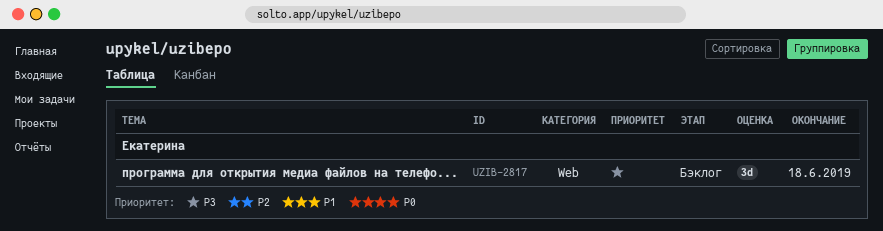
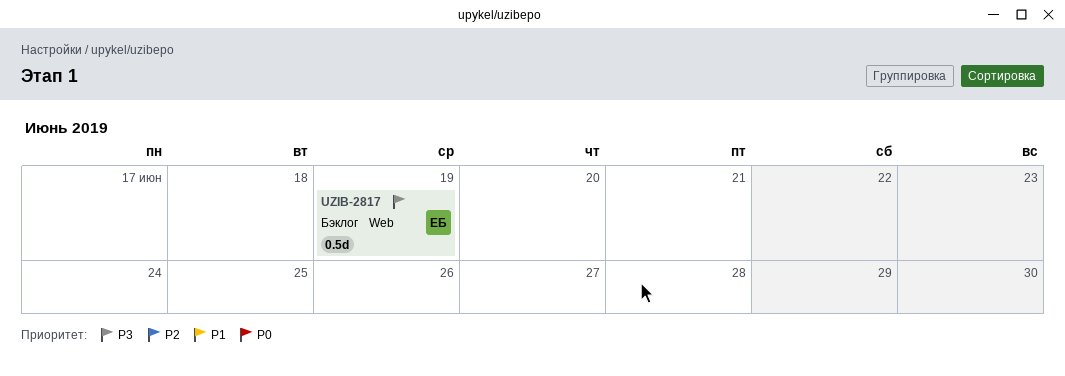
UZIB-2817, estimate: 3d -> 0.5d
UZIB-2817, due: Jun 18 -> Jun 19

